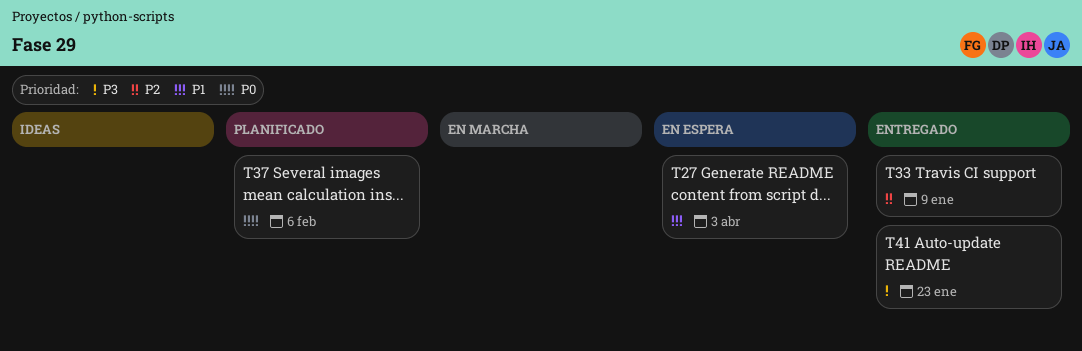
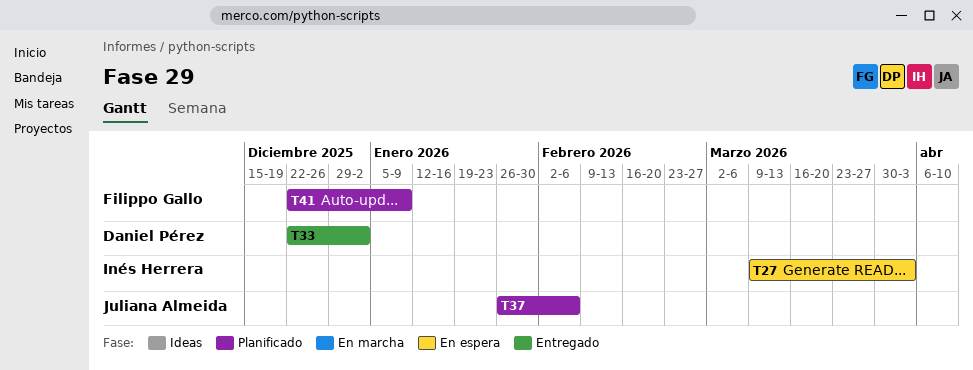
T33, due: Jan 9 -> Jan 2
T41, status: Entregado -> Planificado
T41, due: Jan 23 -> Jan 9

